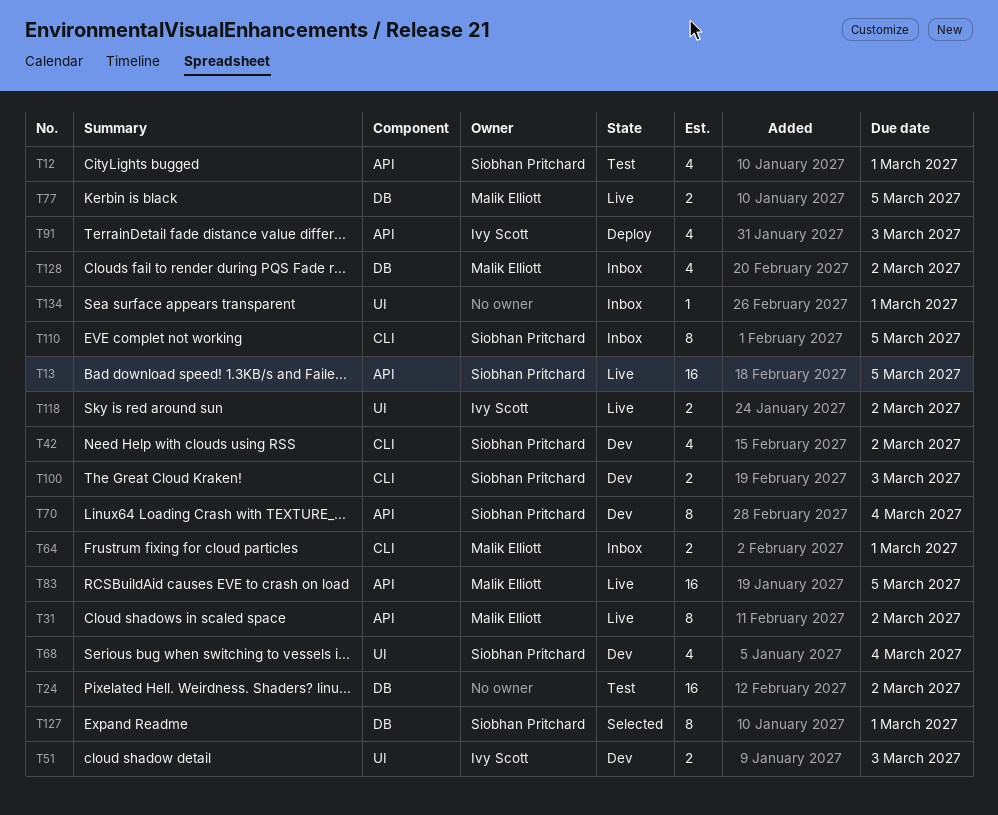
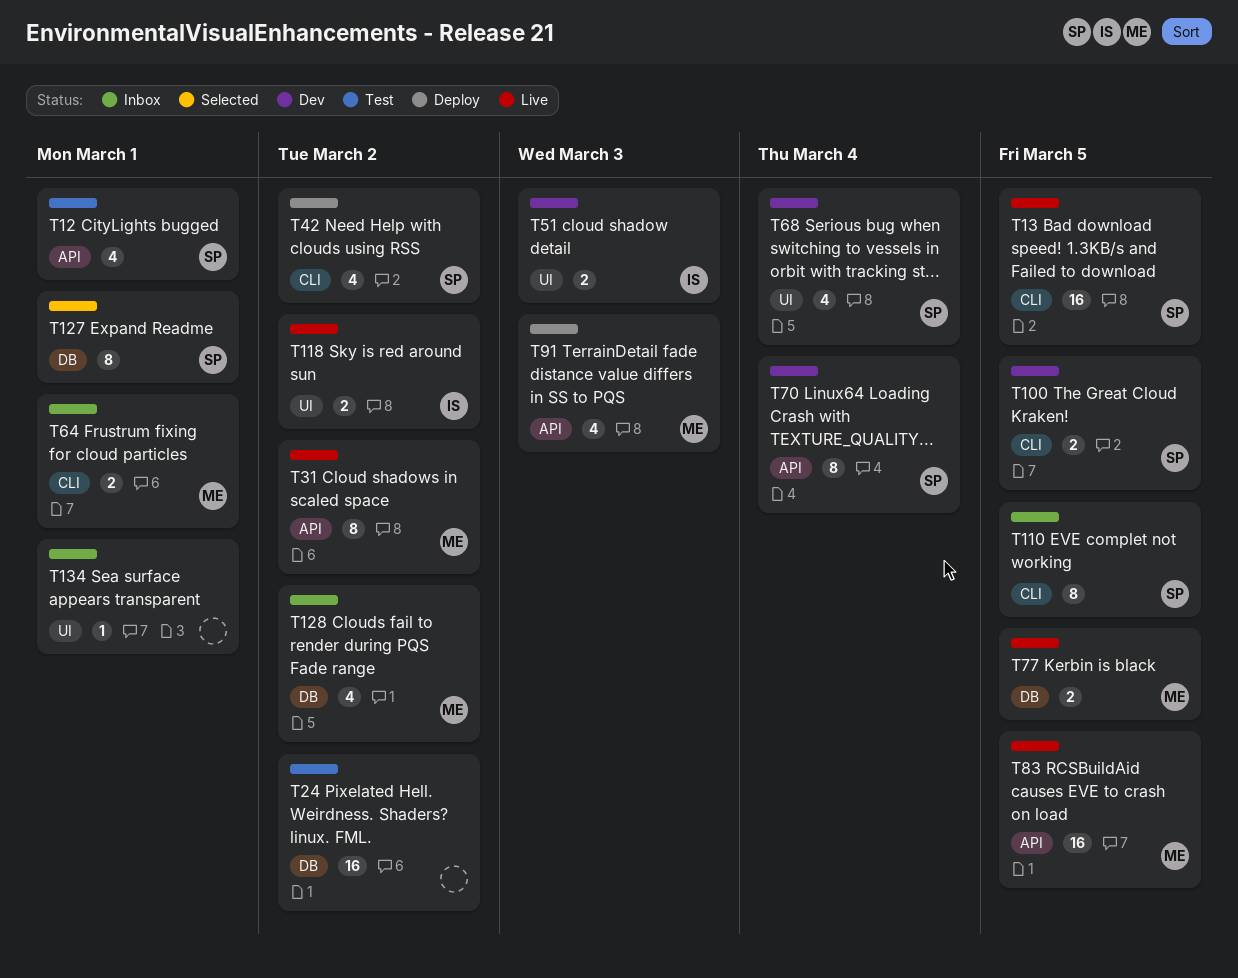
T13, label: API -> CLI
T42, status: Dev -> Deploy
T91, owner: Ivy Scott -> Malik Elliott
T100, due: Mar 3 -> Mar 5

